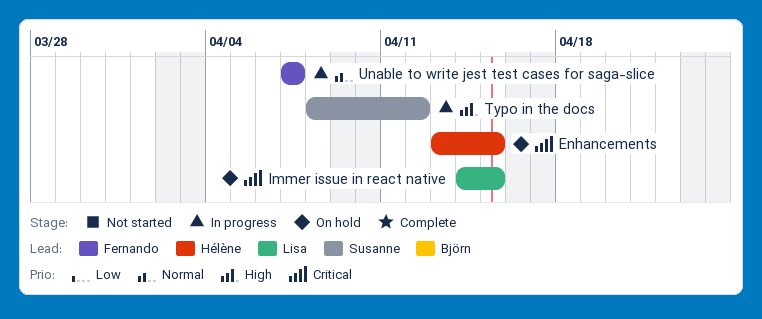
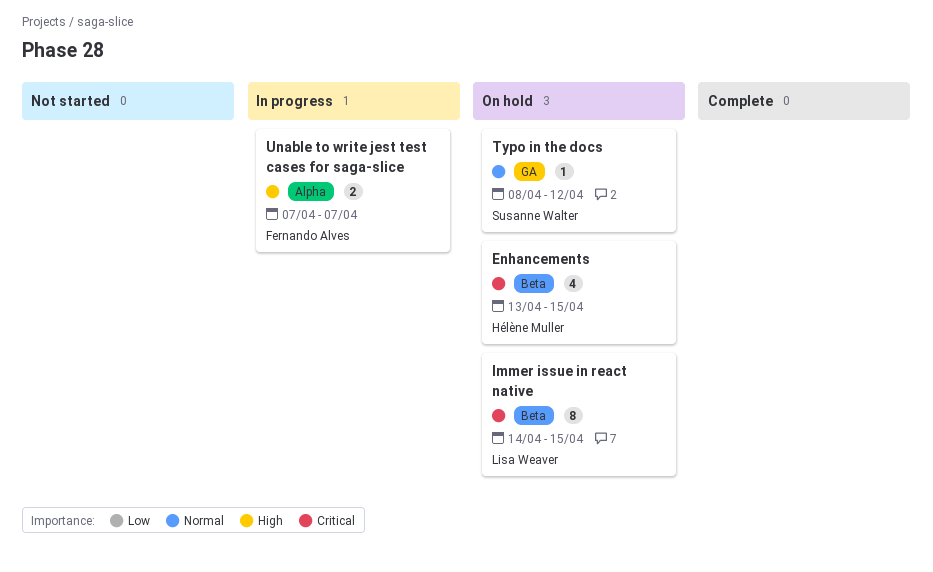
Typo in the docs, status: In progress -> On hold
Typo in the docs, priority: High -> Normal
Unable to write jest test cases for saga-slice, priority: Normal -> High

